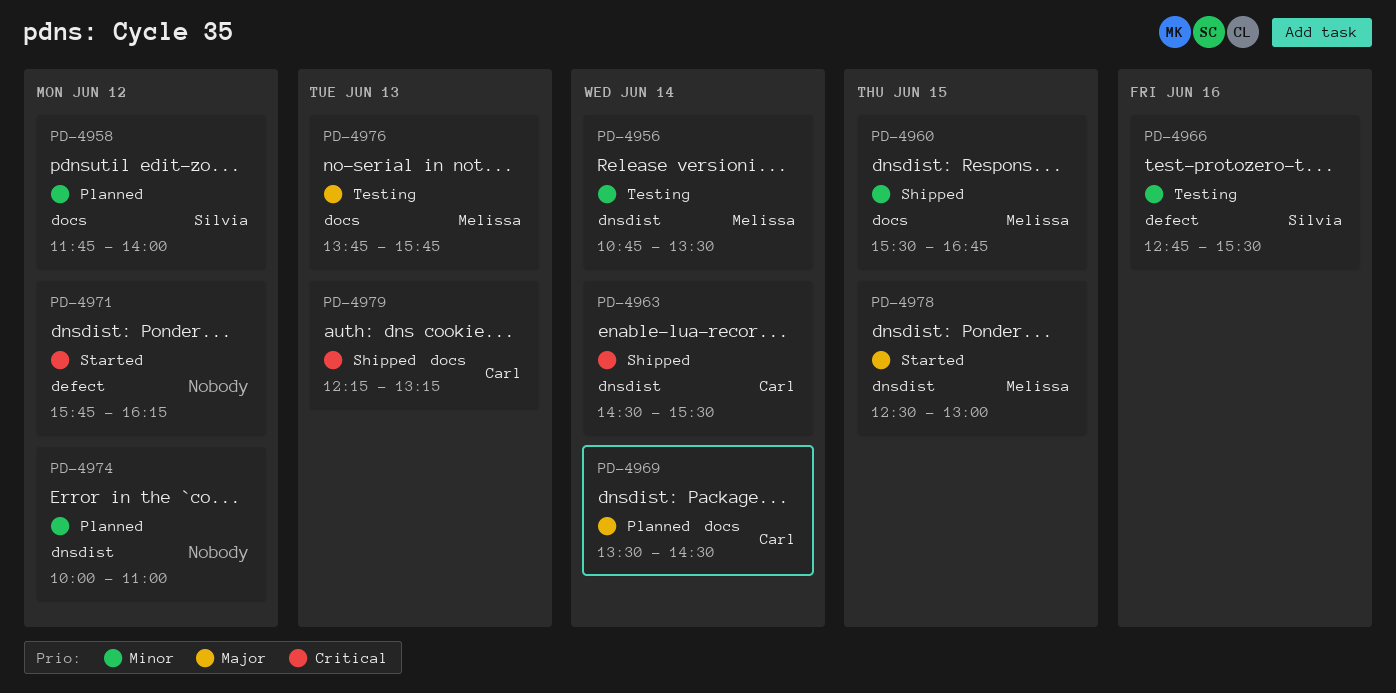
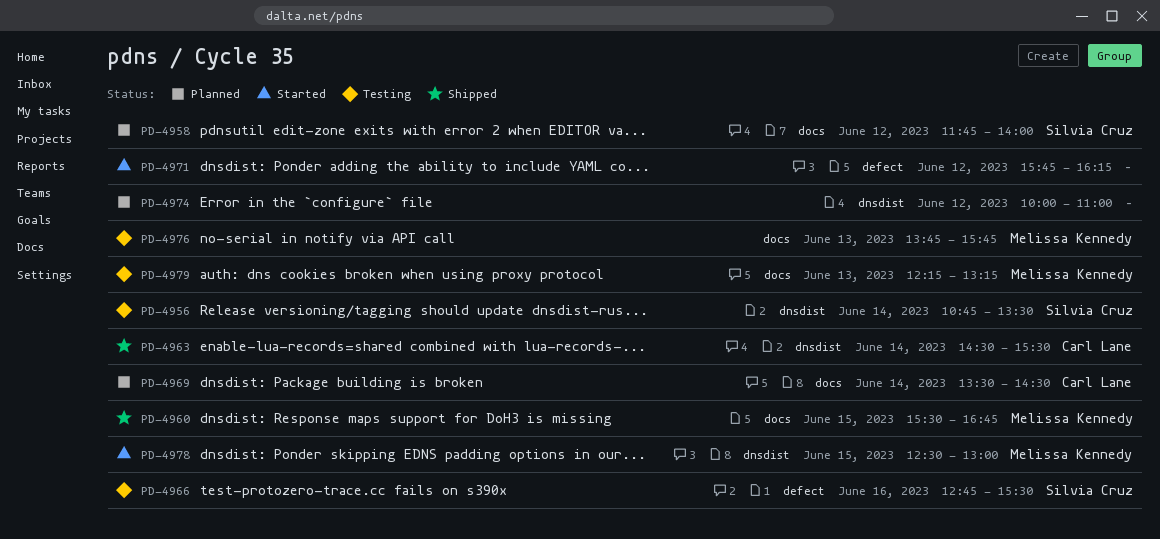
PD-4956, owner: Melissa Kennedy -> Silvia Cruz
PD-4979, status: Shipped -> Testing
PD-4979, owner: Carl Lane -> Melissa Kennedy

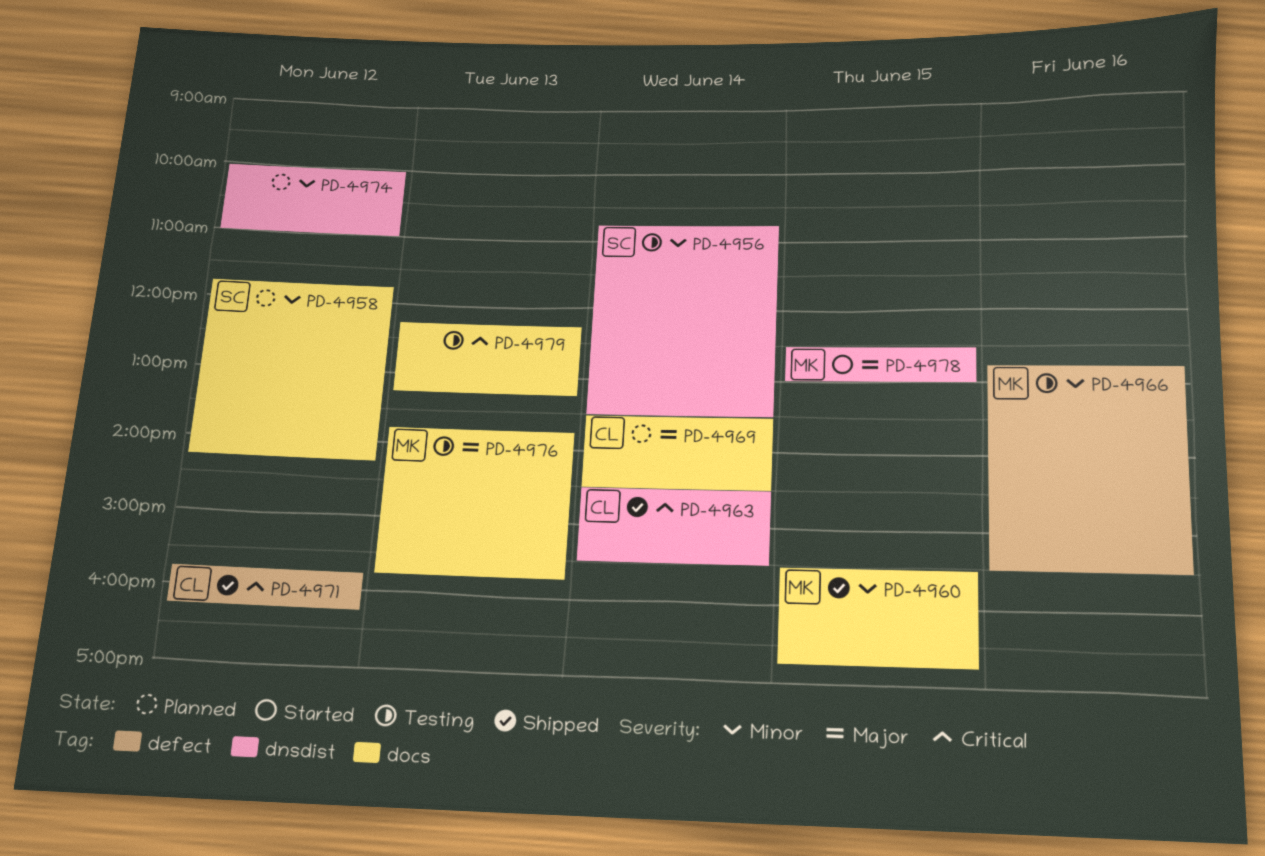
PD-4958, ends: 14:00 -> 14:15
PD-4966, owner: Silvia Cruz -> Melissa Kennedy
PD-4971, status: Started -> Shipped
PD-4971, owner: none -> Carl Lane
PD-4979, owner: Melissa Kennedy -> none

